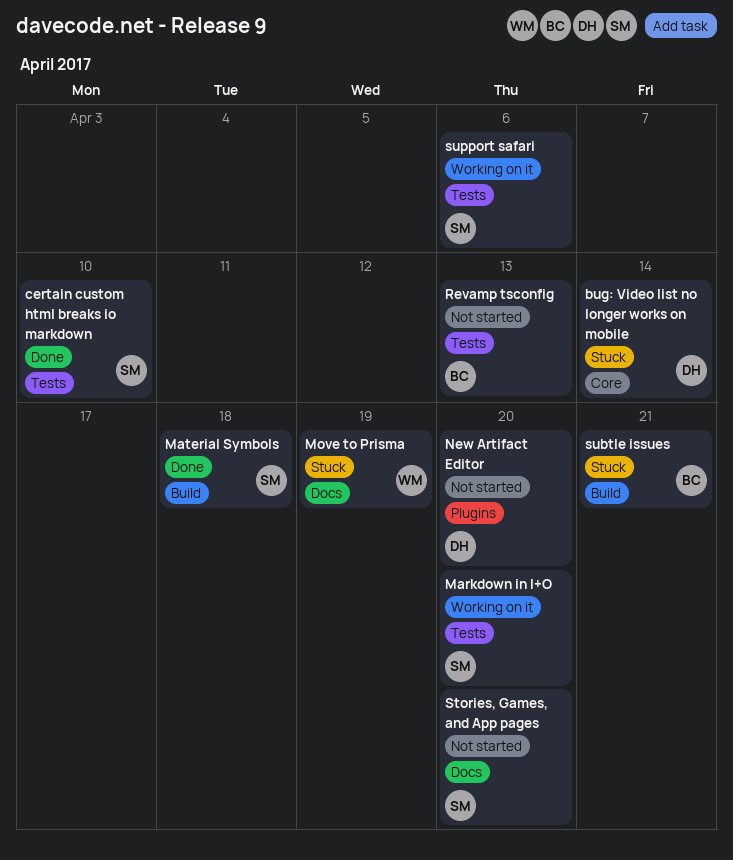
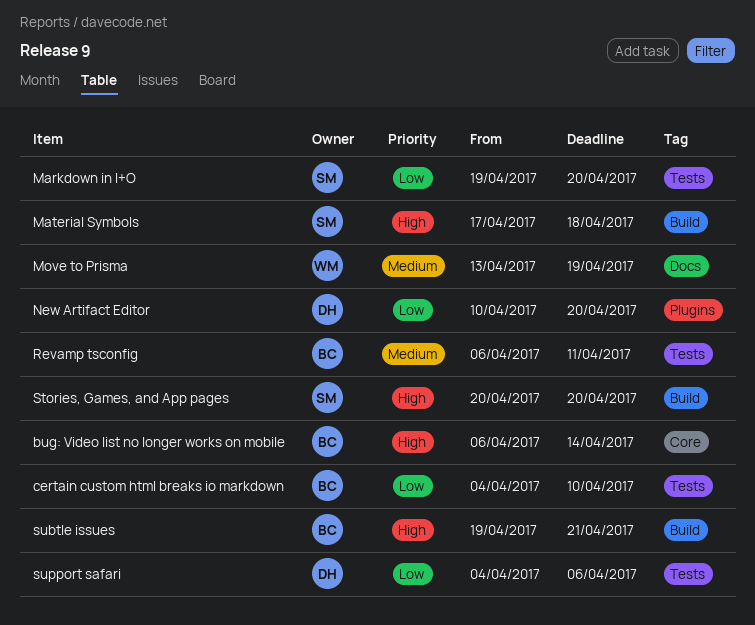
bug: Video list no longer works on mobile, owner: DH -> BC
certain custom html breaks io markdown, owner: SM -> BC
Revamp tsconfig, due: Apr 13 -> Apr 11
Stories, Games, and App pages, label: Docs -> Build
support safari, owner: SM -> DH

